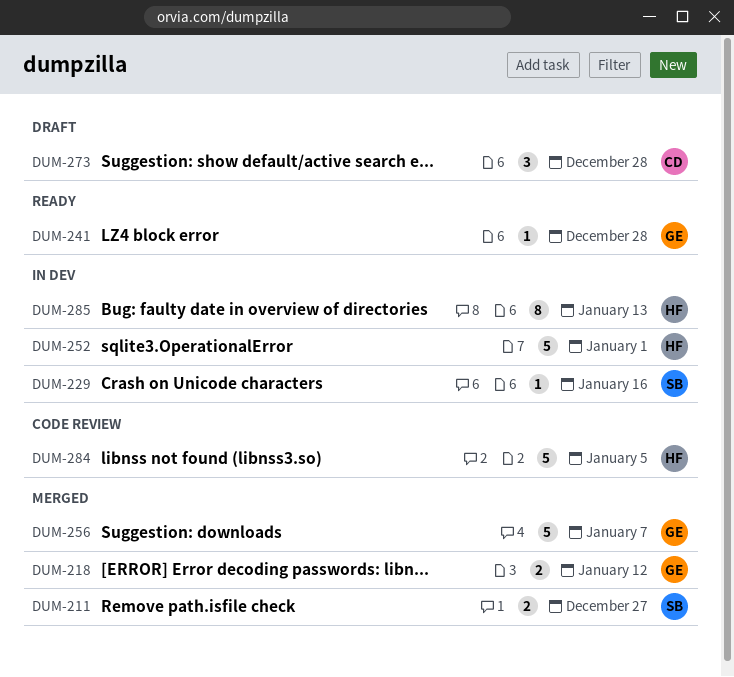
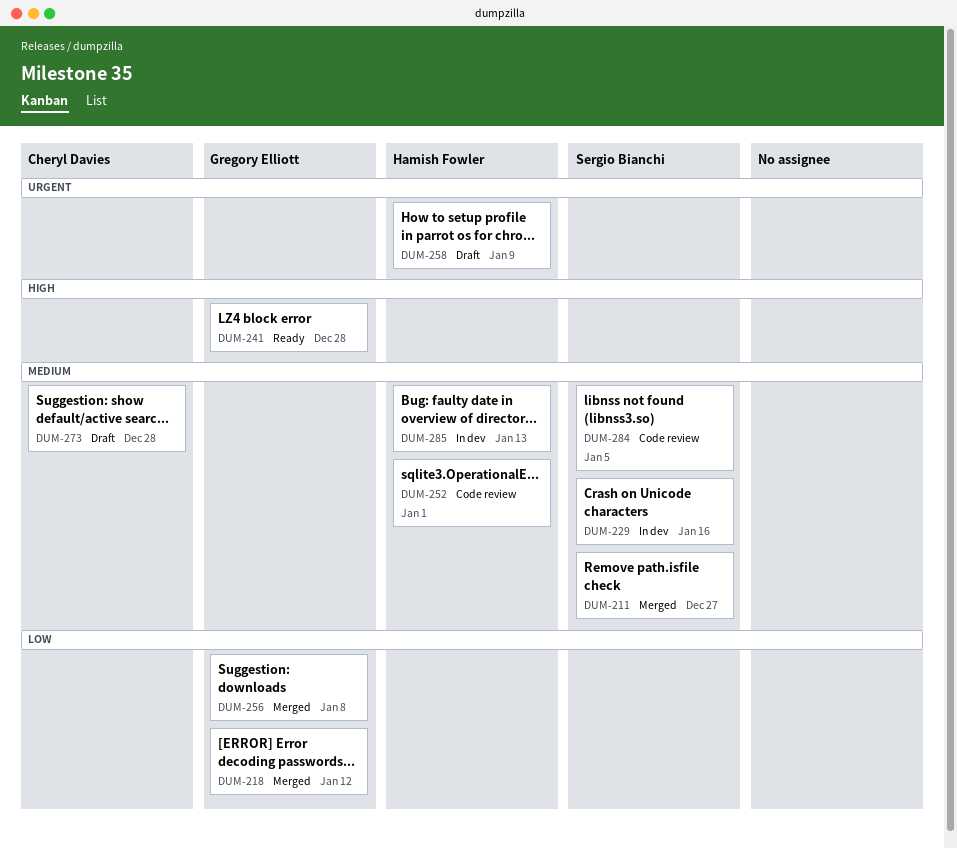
DUM-252, status: In dev -> Code review
DUM-256, due: Jan 7 -> Jan 8
DUM-258: none -> present
DUM-284, owner: Hamish Fowler -> Sergio Bianchi

